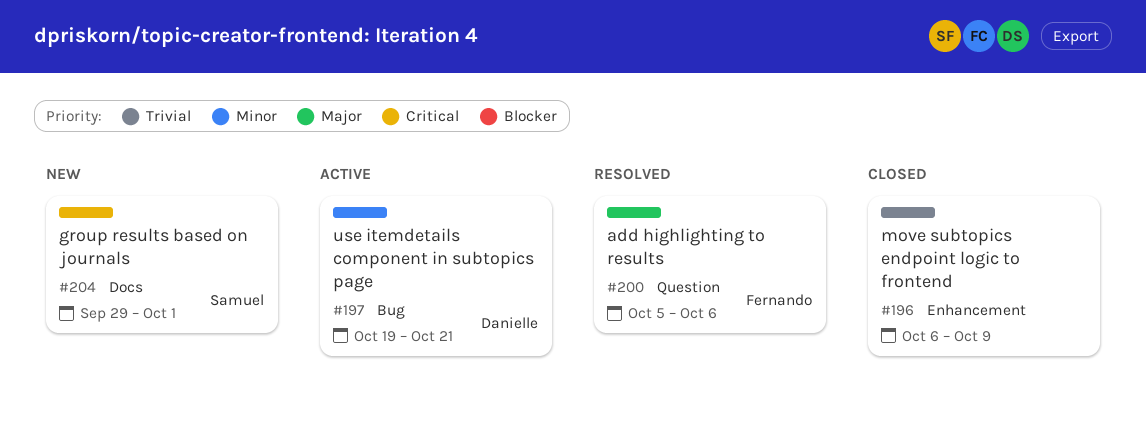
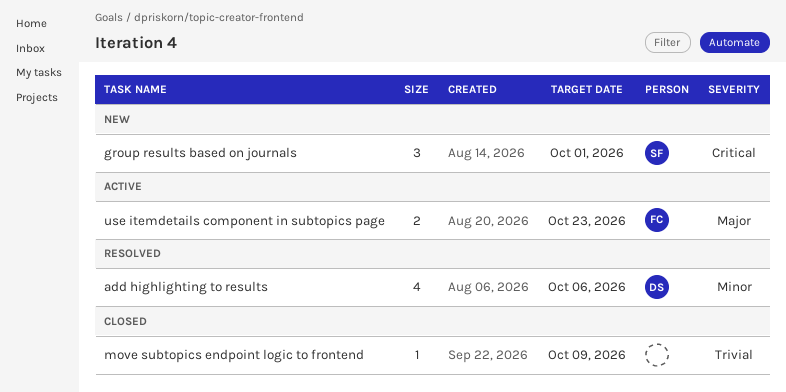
add highlighting to results, owner: Fernando -> Danielle
add highlighting to results, priority: Major -> Minor
use itemdetails component in subtopics page, owner: Danielle -> Fernando
use itemdetails component in subtopics page, priority: Minor -> Major
use itemdetails component in subtopics page, due: Oct 21 -> Oct 23

